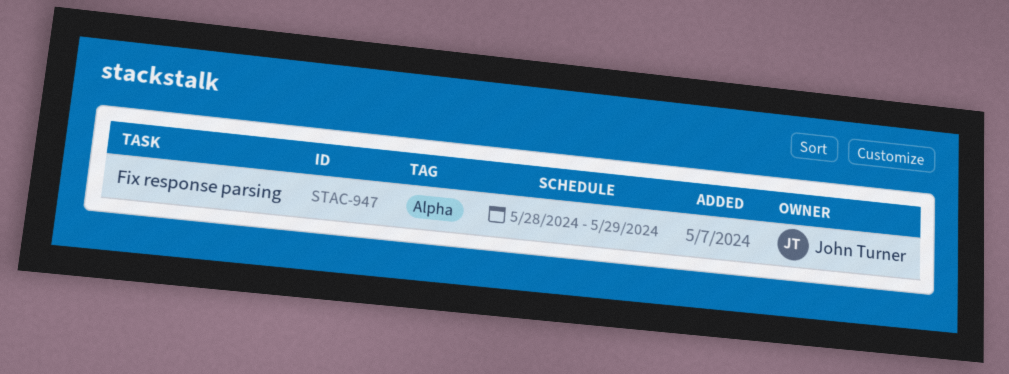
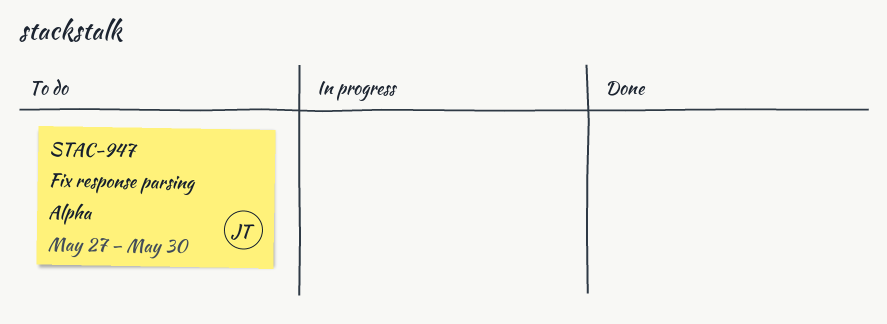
STAC-947, start: May 28 -> May 27
STAC-947, due: May 29 -> May 30

